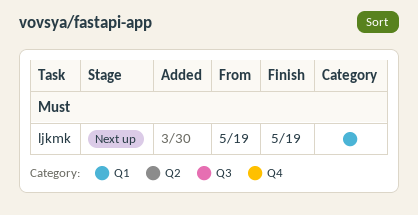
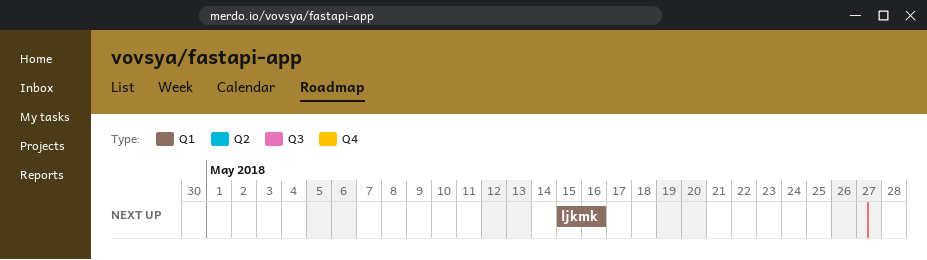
ljkmk, start: May 19 -> May 15
ljkmk, due: May 19 -> May 16

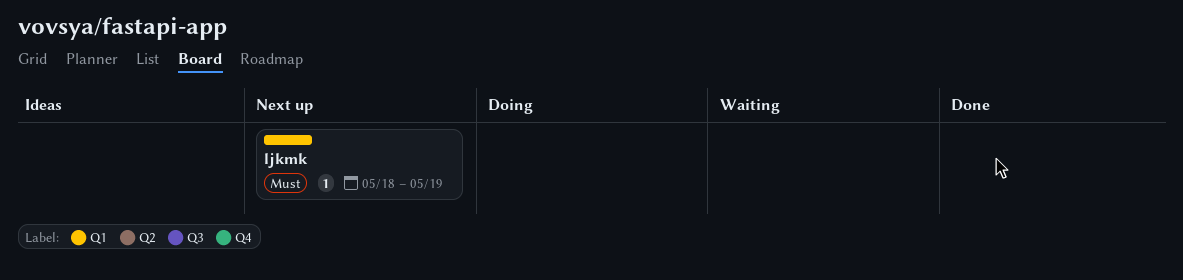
ljkmk, start: May 15 -> May 18
ljkmk, due: May 16 -> May 19

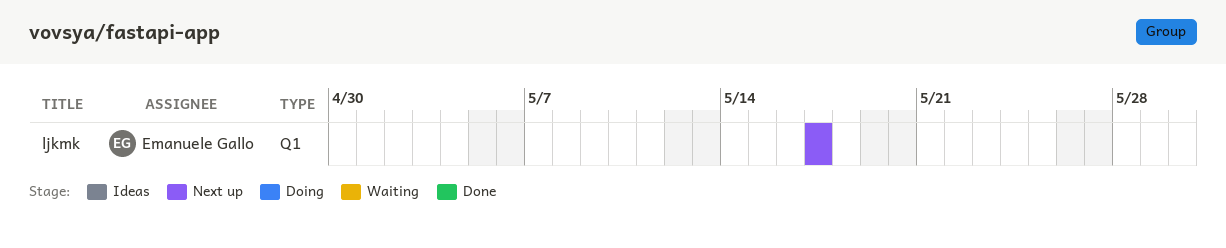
ljkmk, start: May 18 -> May 17
ljkmk, due: May 19 -> May 17

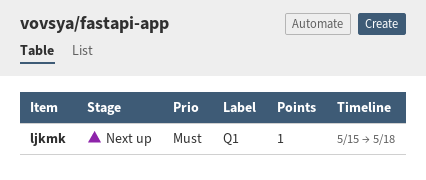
ljkmk, start: May 17 -> May 15
ljkmk, due: May 17 -> May 18

